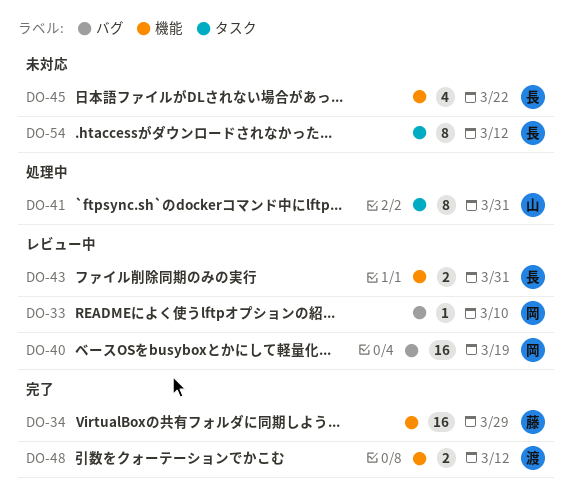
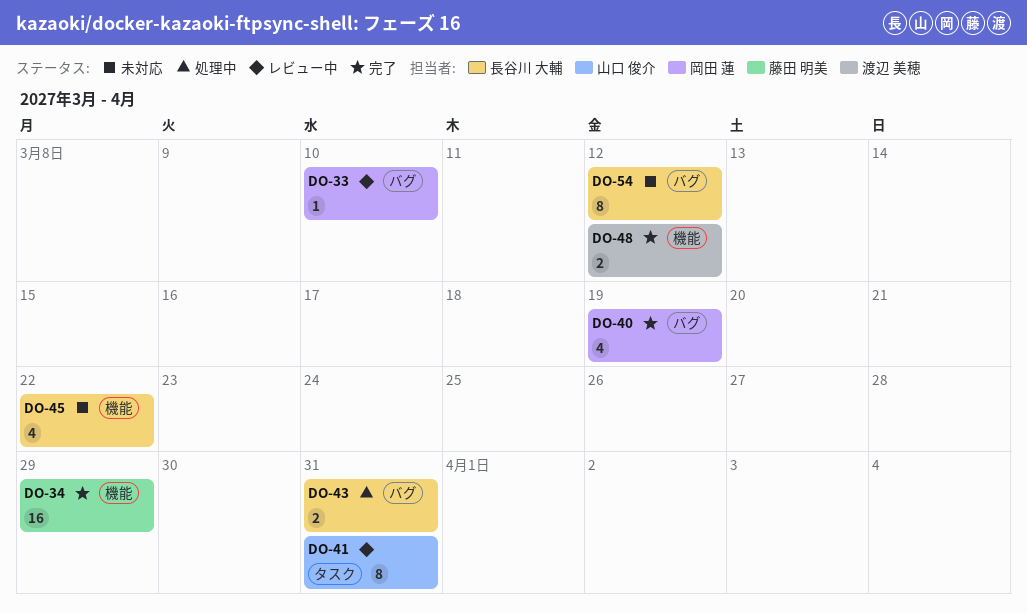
DO-40, status: レビュー中 -> 完了
DO-40, estimate: 16 -> 4
DO-41, status: 処理中 -> レビュー中
DO-43, status: レビュー中 -> 処理中
DO-43, label: 機能 -> バグ
DO-54, label: タスク -> バグ

